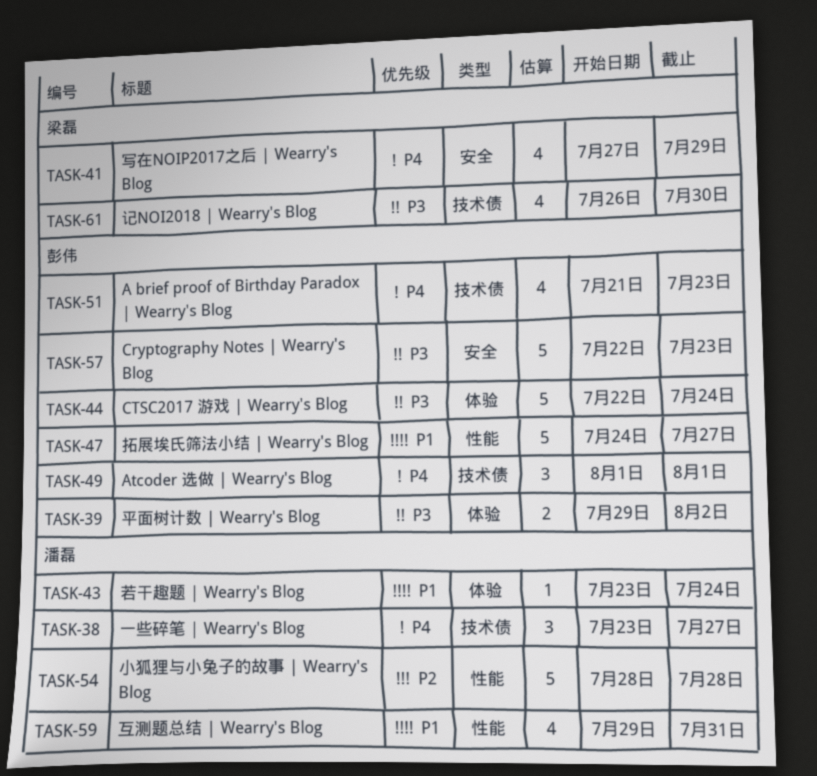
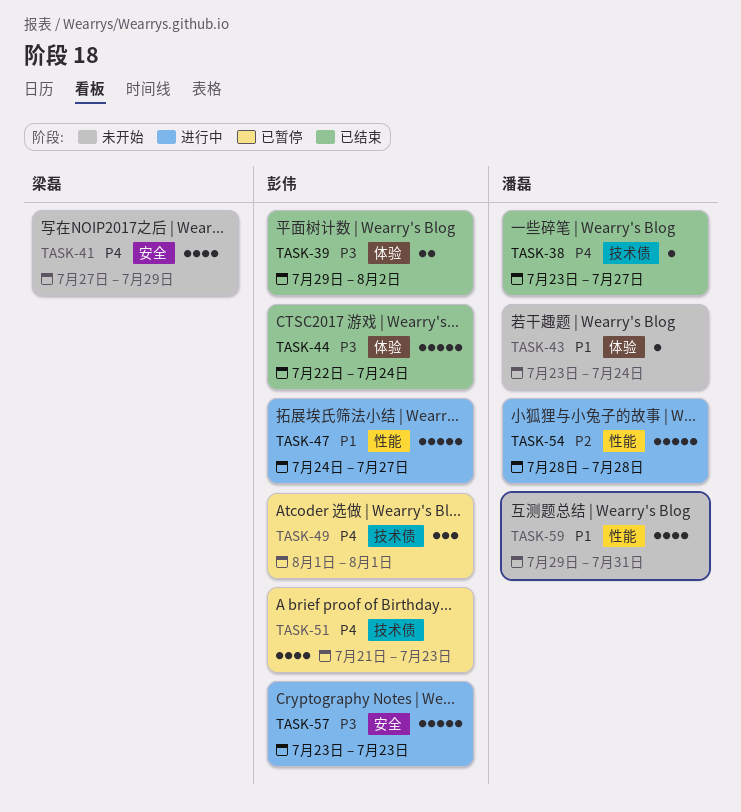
TASK-38, estimate: 3 -> 1
TASK-57, start: Jul 22 -> Jul 23
TASK-61: present -> none

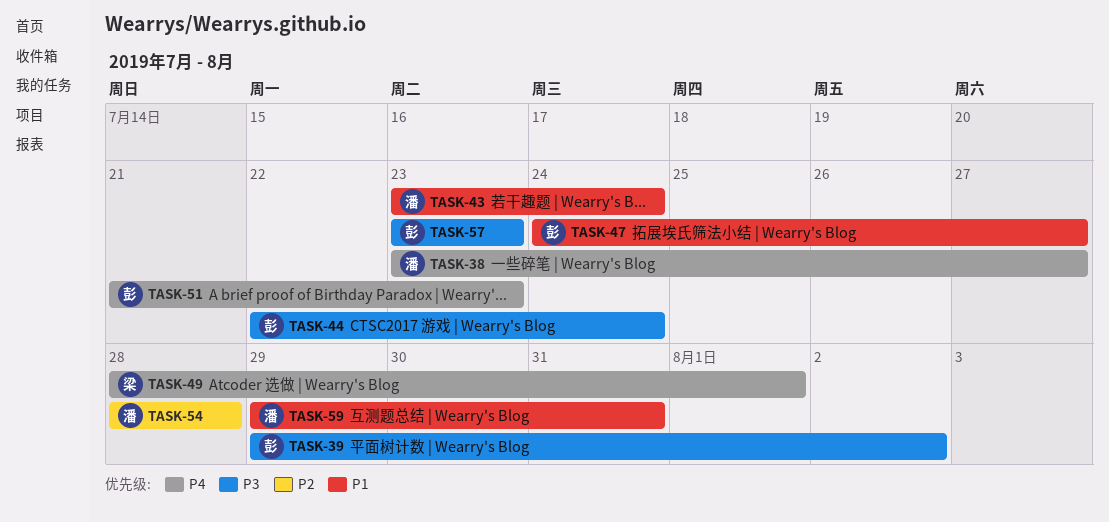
TASK-41: present -> none
TASK-49, owner: 彭伟 -> 梁磊
TASK-49, start: Aug 1 -> Jul 28

